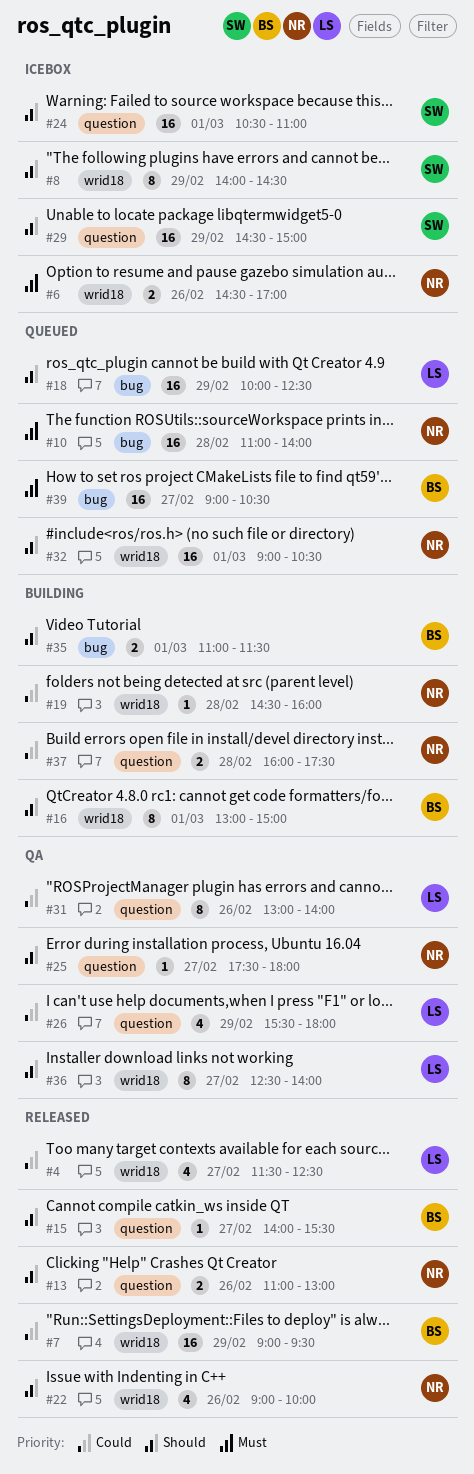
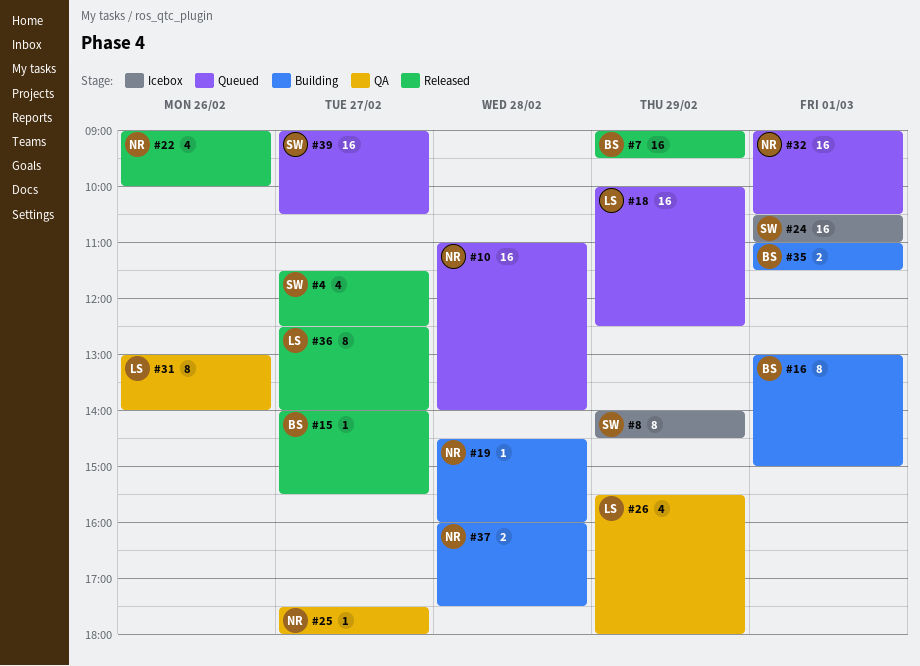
#4, owner: LS -> SW
#6: present -> none
#13: present -> none
#29: present -> none
#36, status: QA -> Released
#39, owner: BS -> SW

